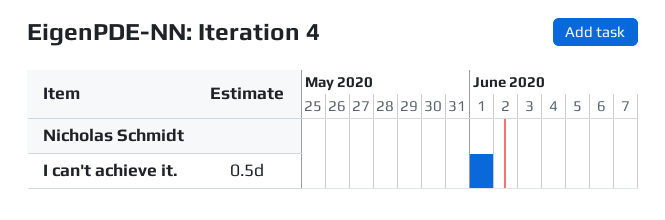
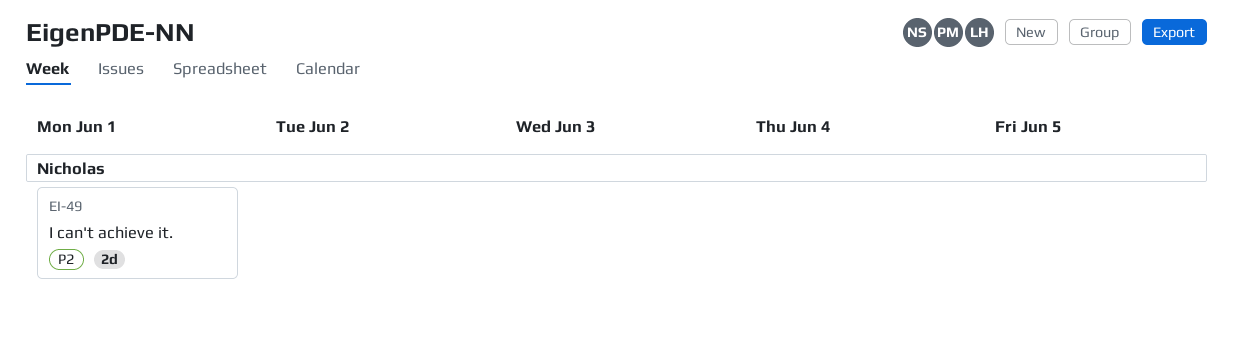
I can't achieve it., estimate: 0.5d -> 2d

